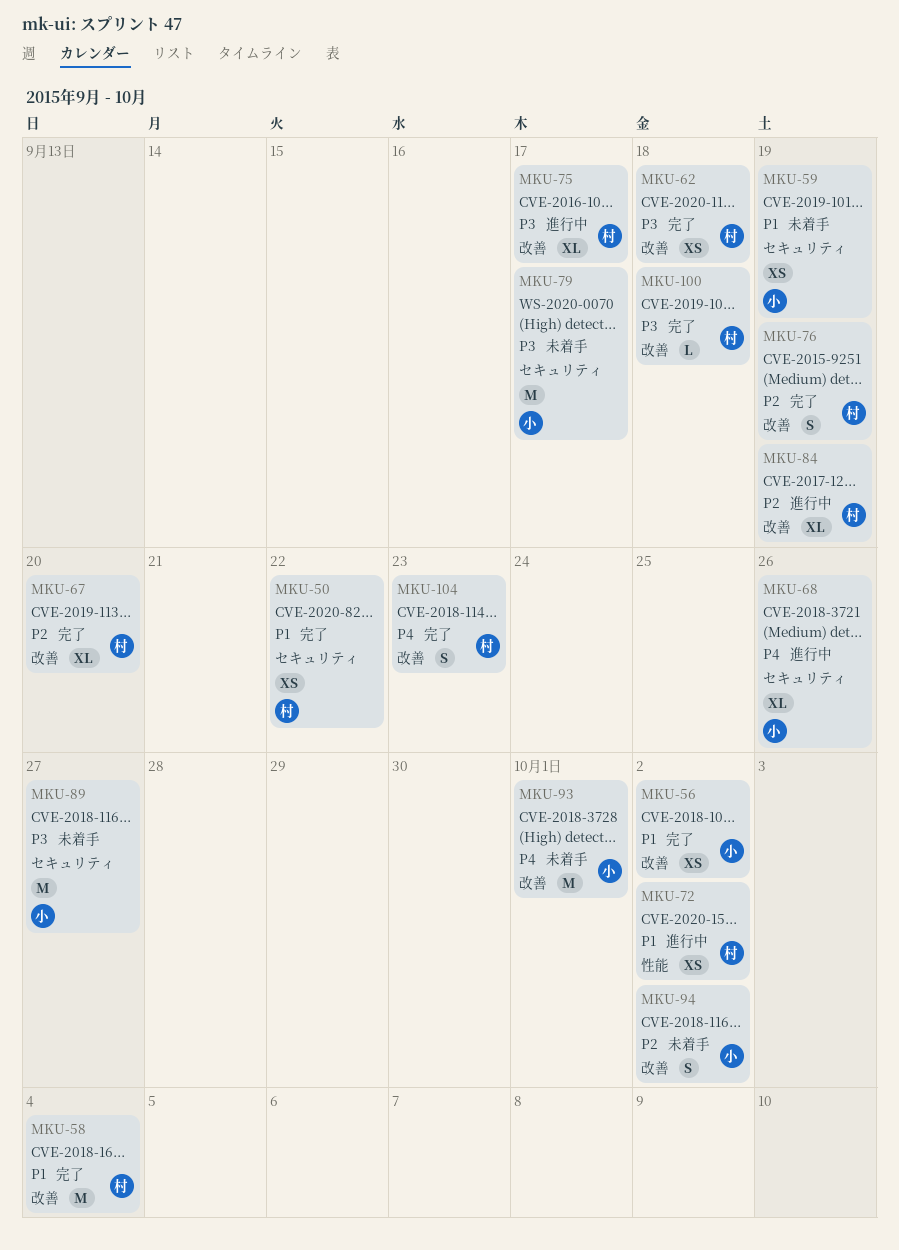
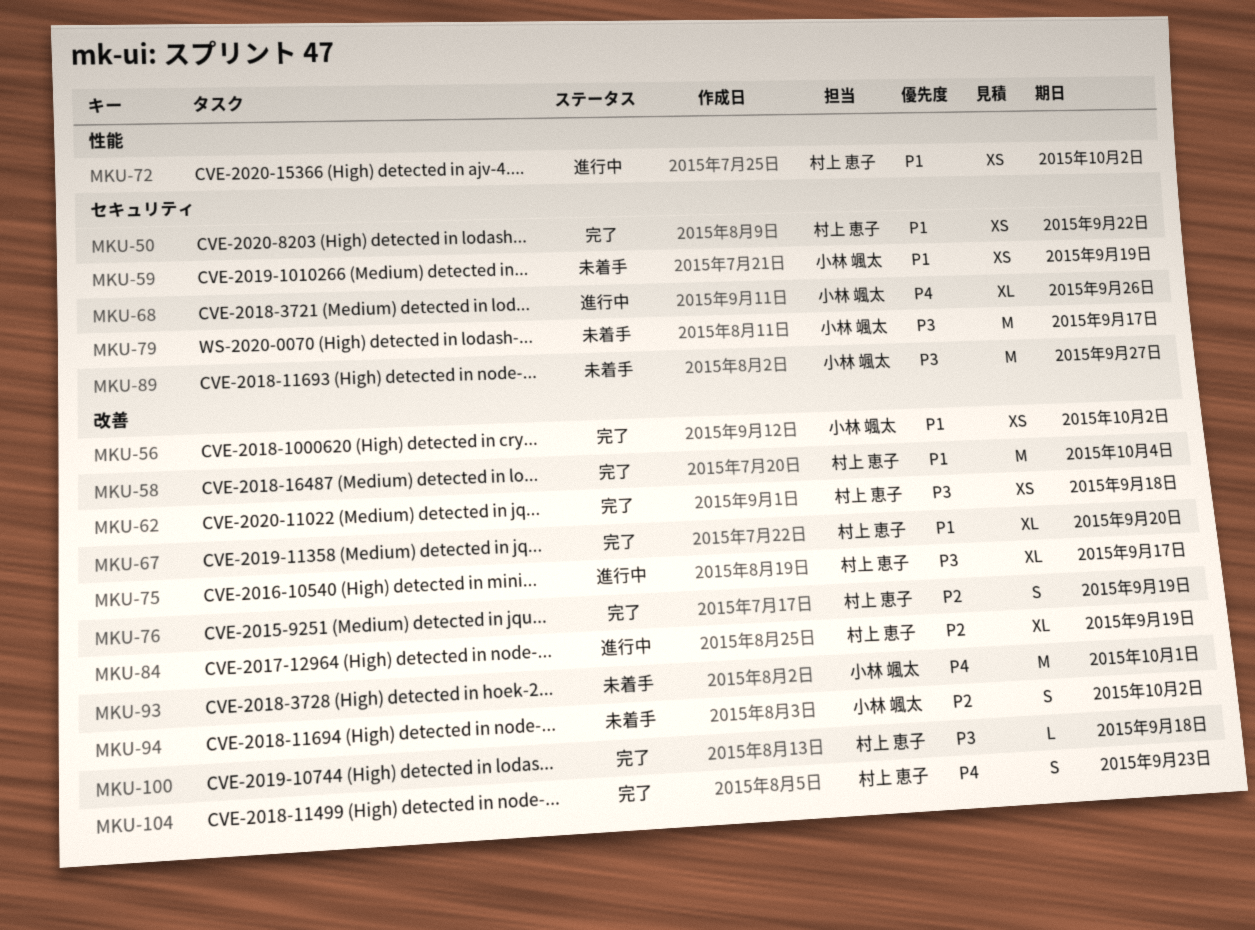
MKU-67, priority: P2 -> P1

